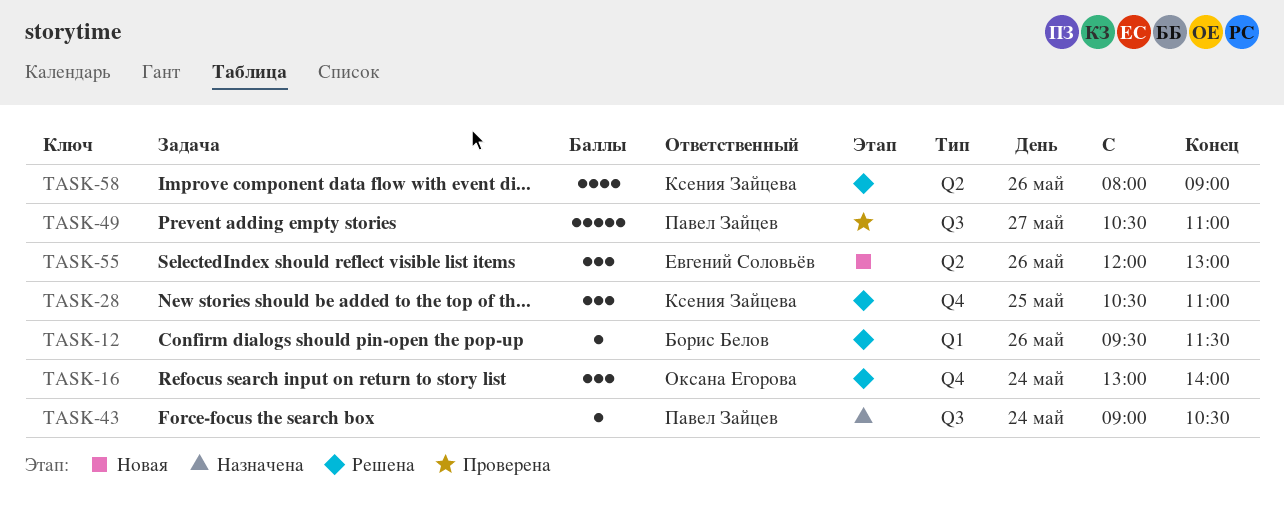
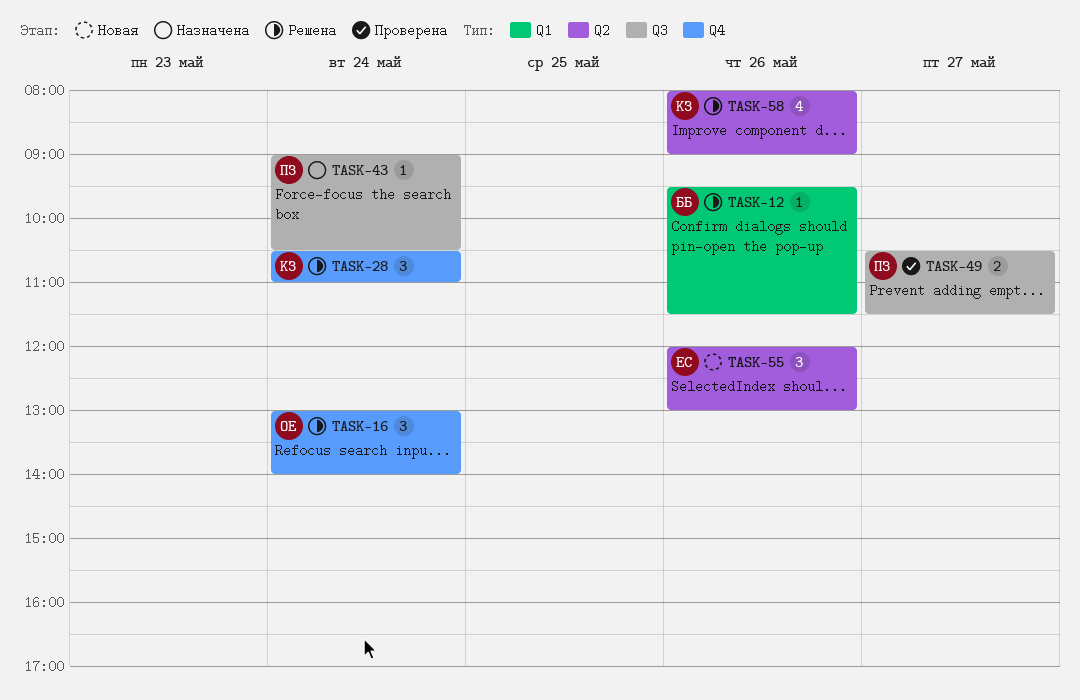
TASK-28, day: May 25 -> May 24
TASK-49, estimate: 5 -> 2
TASK-49, ends: 11:00 -> 11:30

